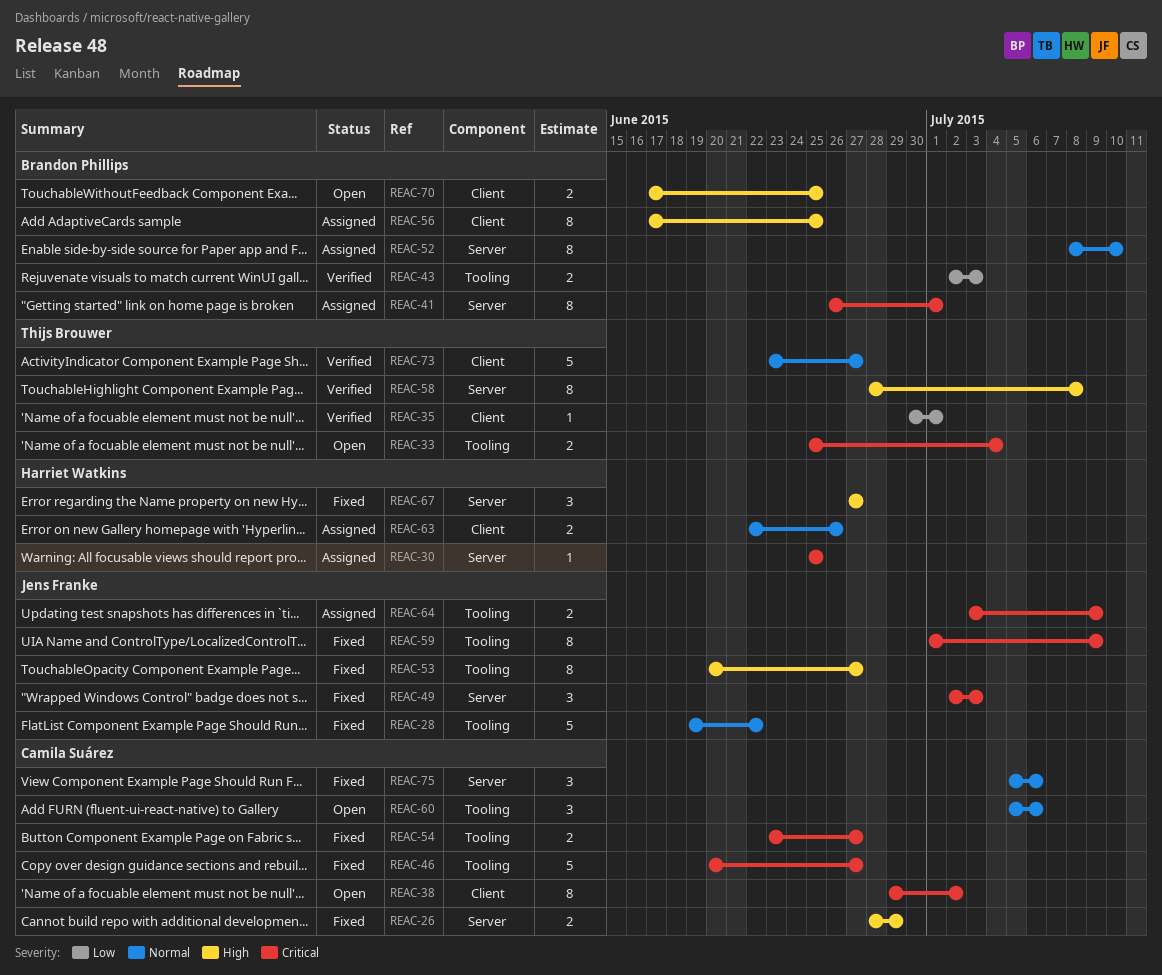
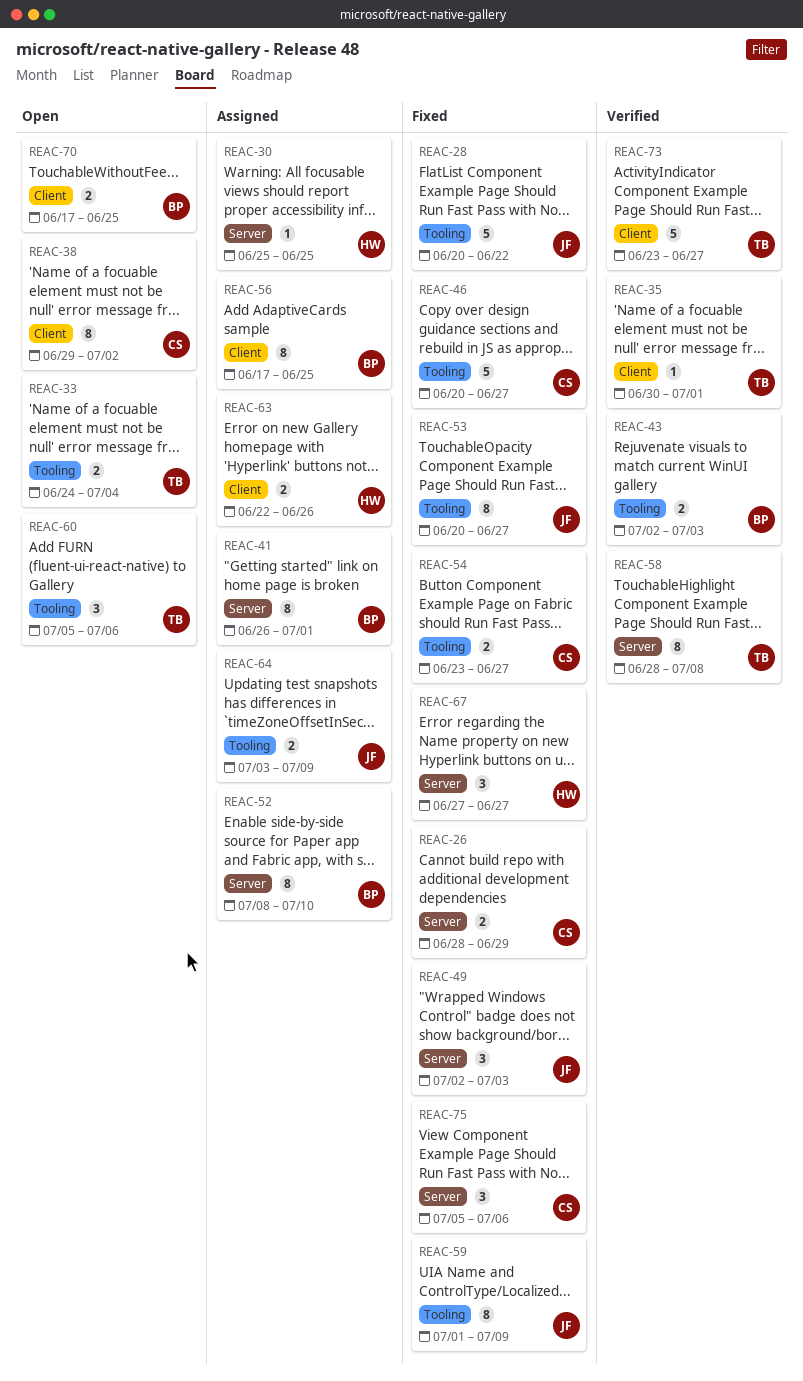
REAC-28, start: Jun 19 -> Jun 20
REAC-33, start: Jun 25 -> Jun 24
REAC-60, owner: Camila Suárez -> Thijs Brouwer

